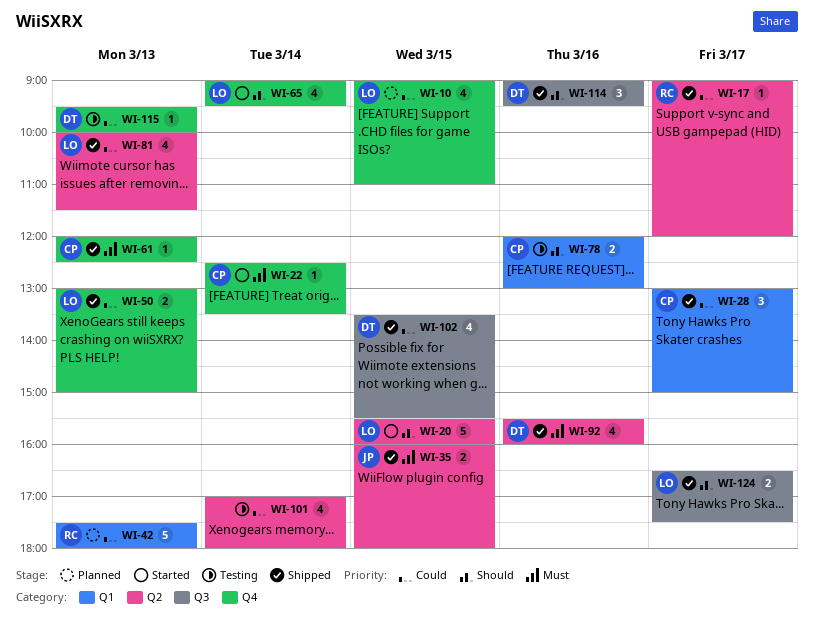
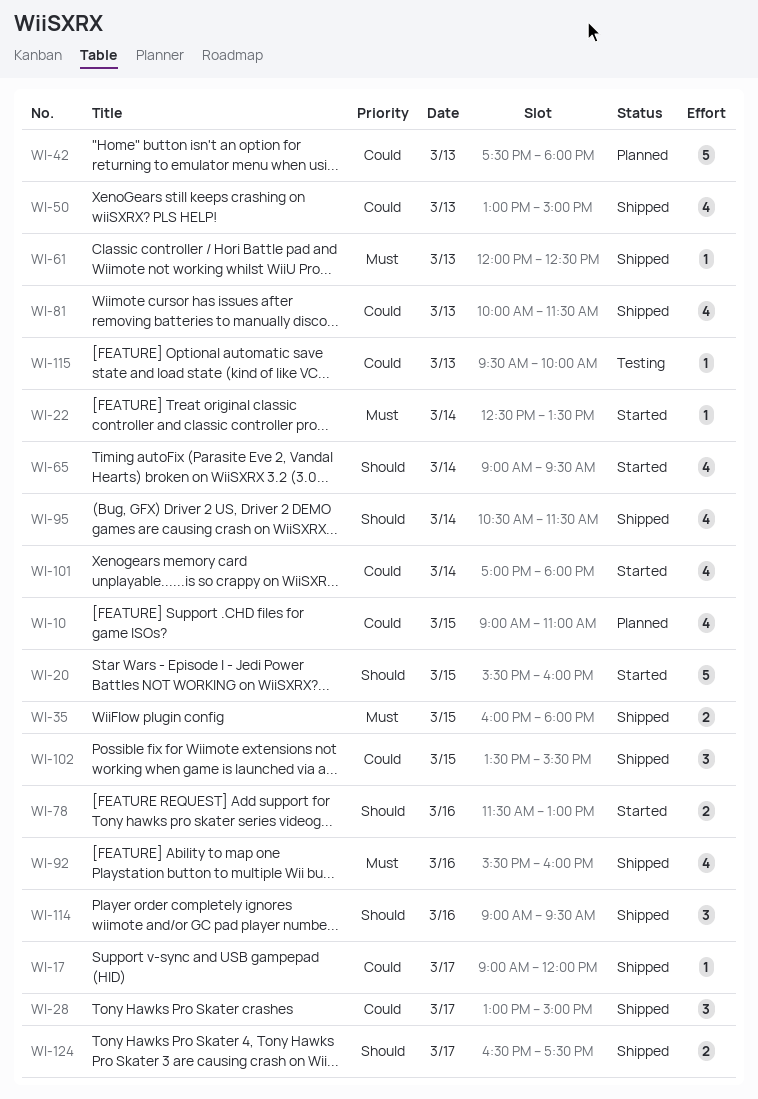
WI-50, estimate: 2 -> 4
WI-78, status: Testing -> Started
WI-78, begins: 12:00 -> 11:30
WI-95: none -> present
WI-101, status: Testing -> Started
WI-102, estimate: 4 -> 3

